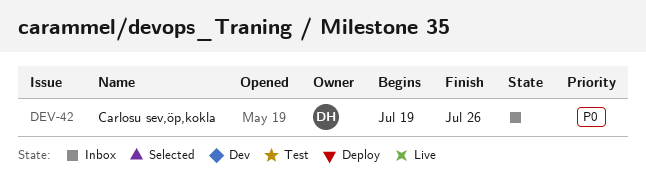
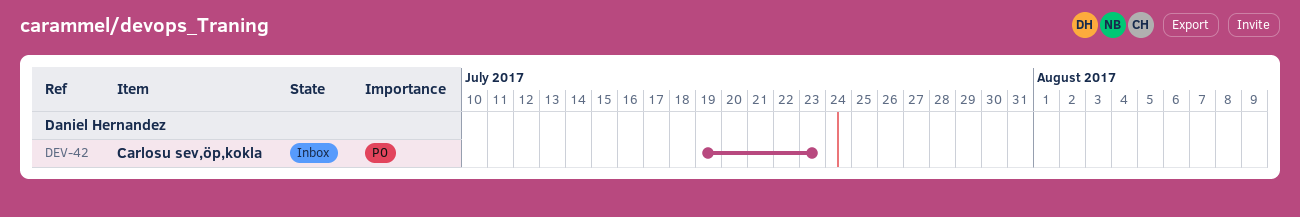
DEV-42, due: Jul 26 -> Jul 23

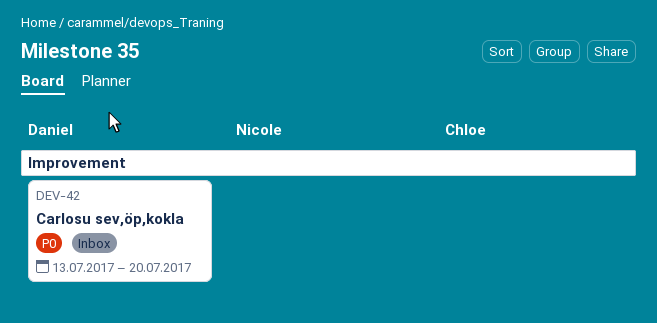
DEV-42, start: Jul 19 -> Jul 13
DEV-42, due: Jul 23 -> Jul 20

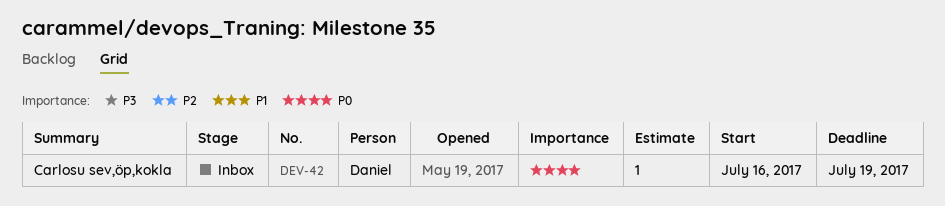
DEV-42, start: Jul 13 -> Jul 16
DEV-42, due: Jul 20 -> Jul 19

